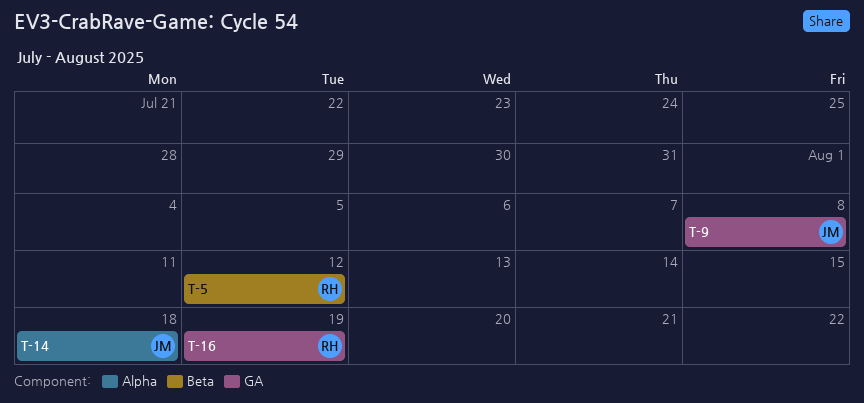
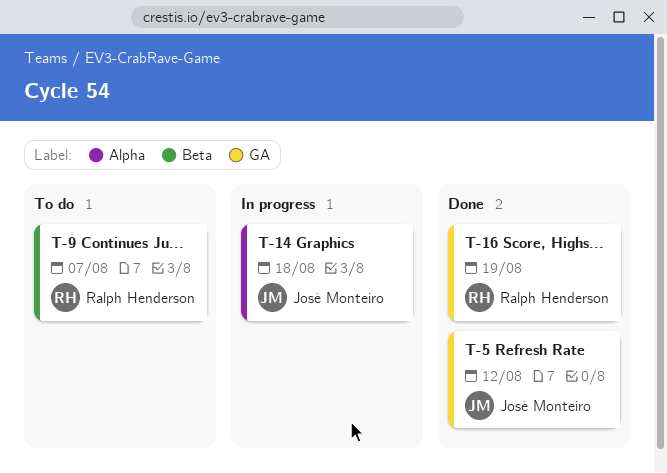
T-5, owner: Ralph Henderson -> José Monteiro
T-5, label: Beta -> GA
T-9, owner: José Monteiro -> Ralph Henderson
T-9, label: GA -> Beta
T-9, due: Aug 8 -> Aug 7

